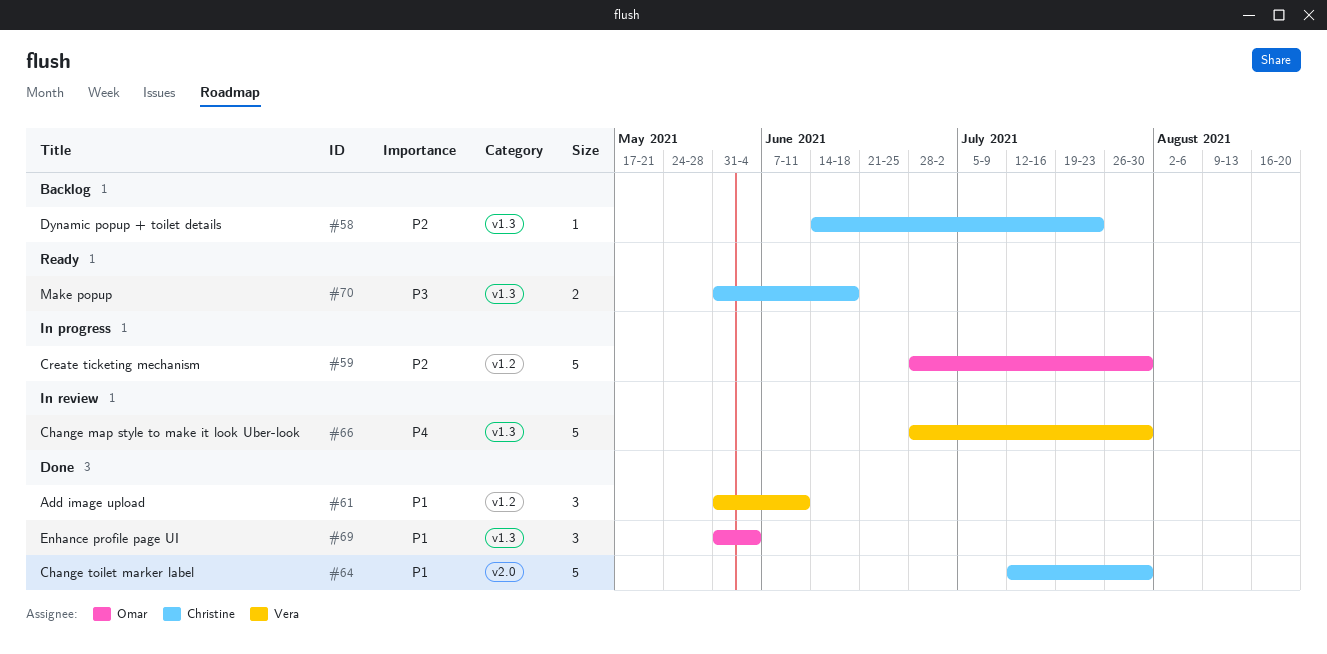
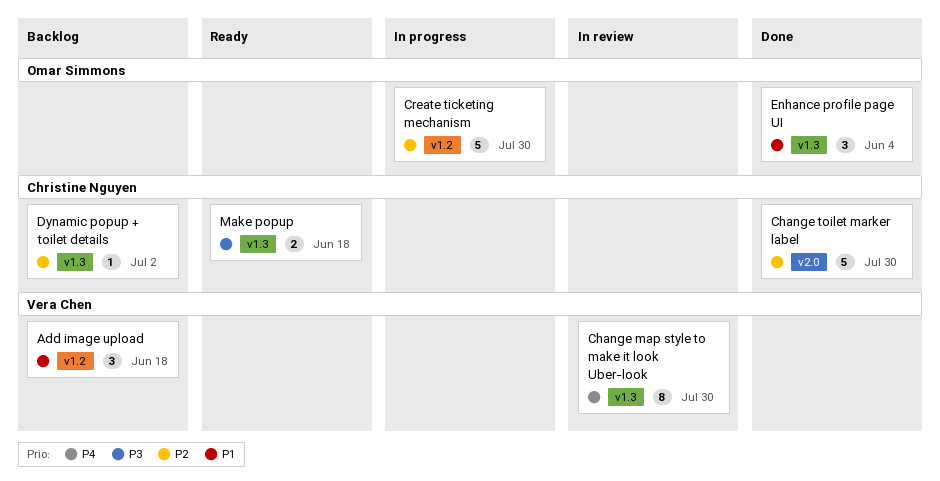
Add image upload, status: Done -> Backlog
Add image upload, due: Jun 11 -> Jun 18
Change map style to make it look Uber-look, estimate: 5 -> 8
Change toilet marker label, priority: P1 -> P2
Dynamic popup + toilet details, due: Jul 23 -> Jul 2

